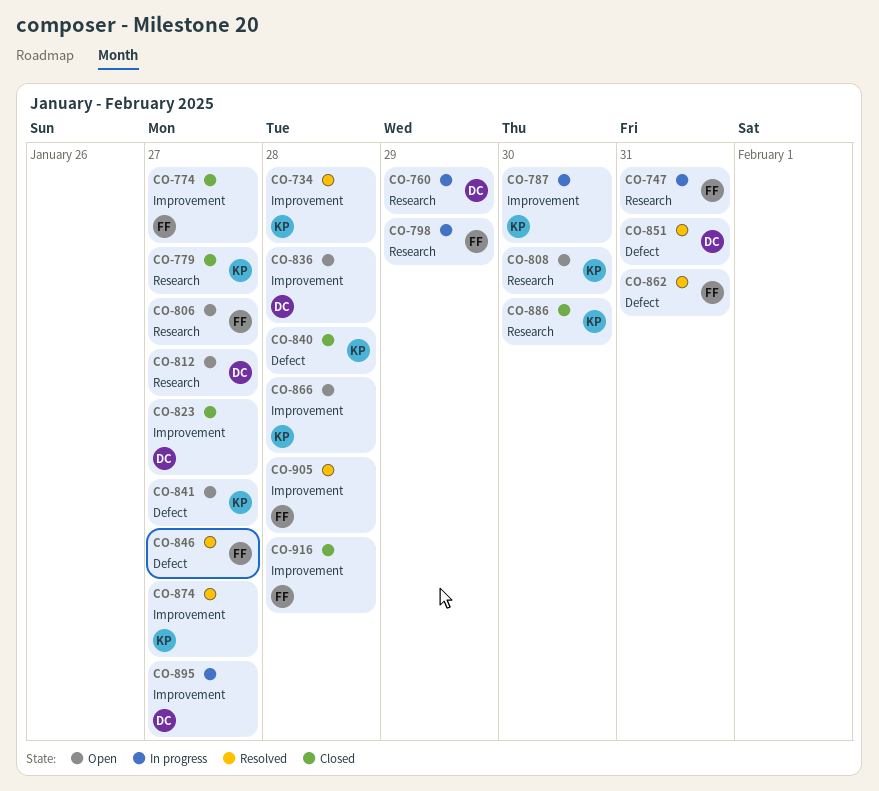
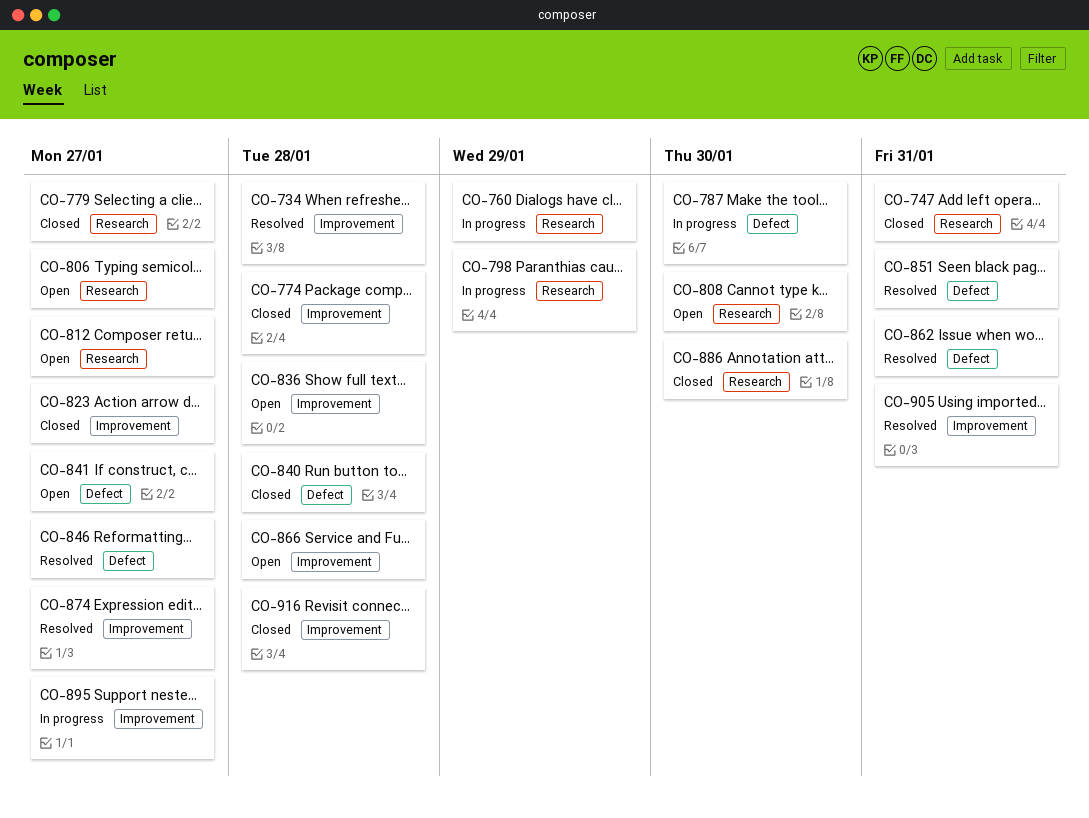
CO-747, status: In progress -> Closed
CO-774, due: Jan 27 -> Jan 28
CO-787, label: Improvement -> Defect
CO-905, due: Jan 28 -> Jan 31

